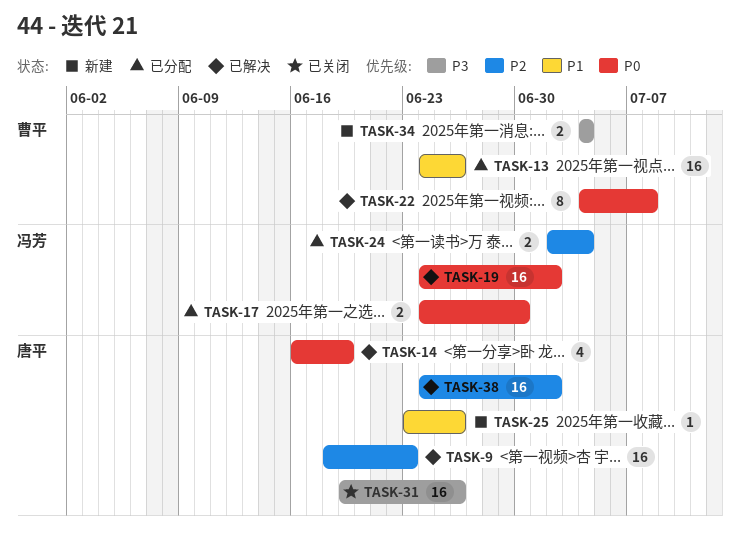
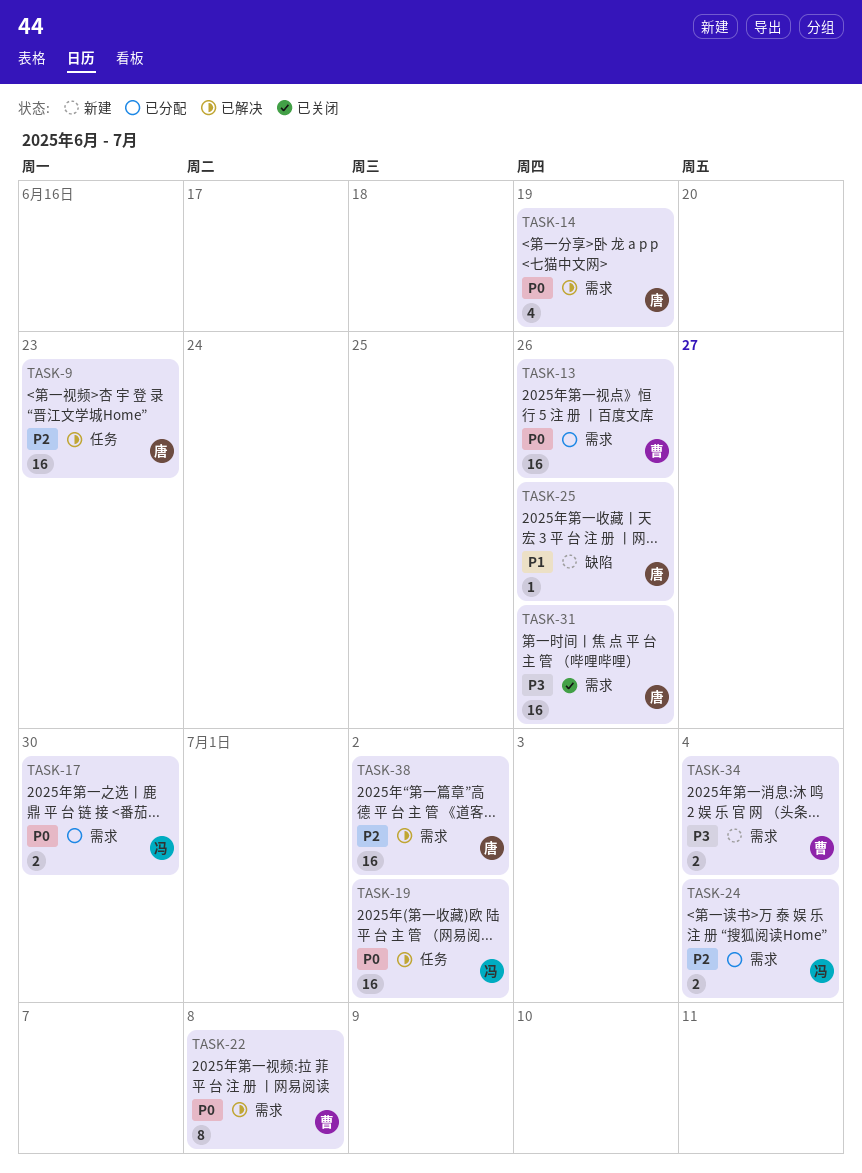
TASK-13, priority: P1 -> P0

